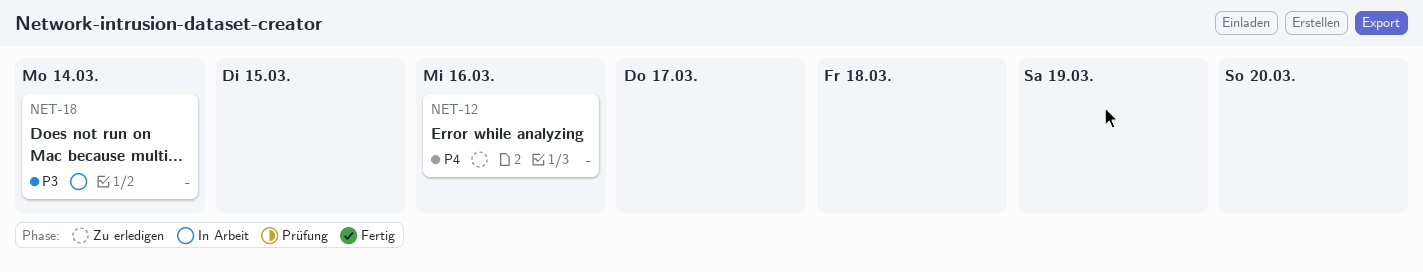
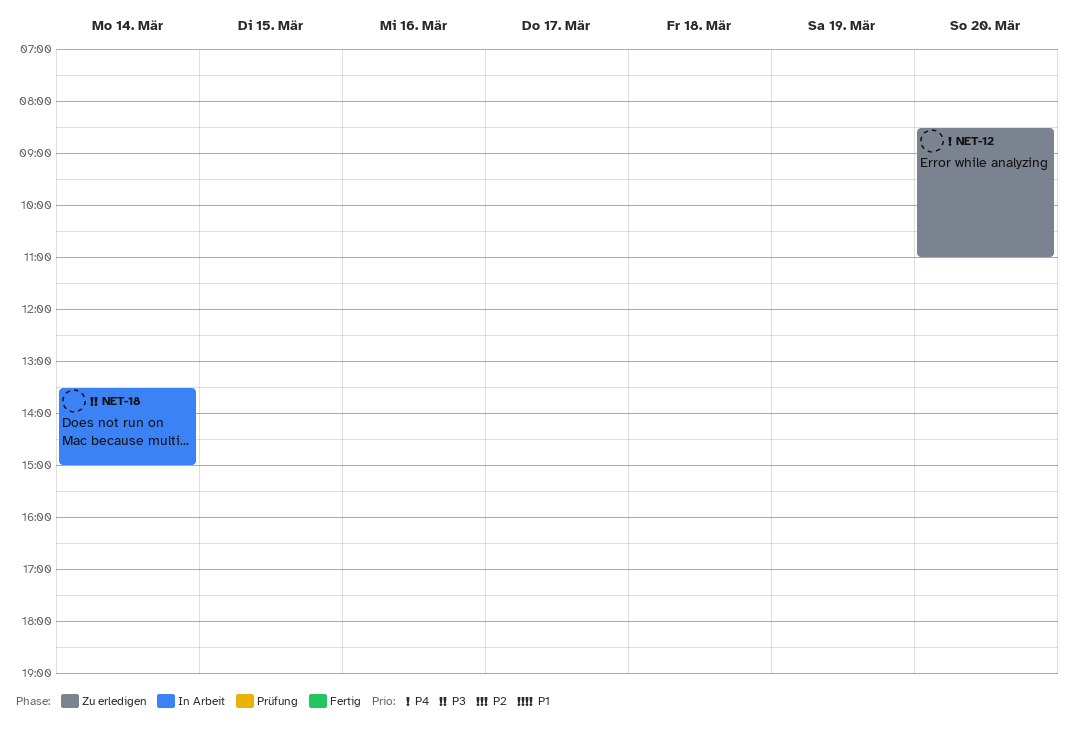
NET-12, day: Mar 16 -> Mar 20

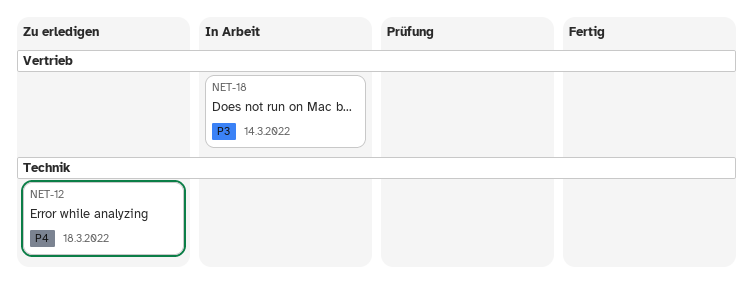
NET-12, day: Mar 20 -> Mar 18

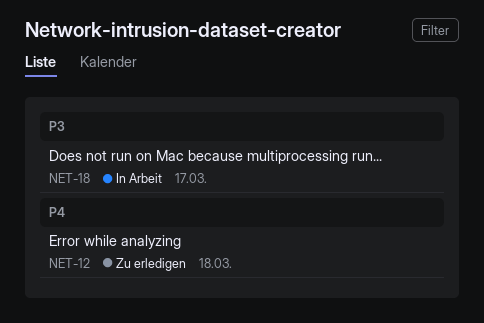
NET-18, day: Mar 14 -> Mar 17

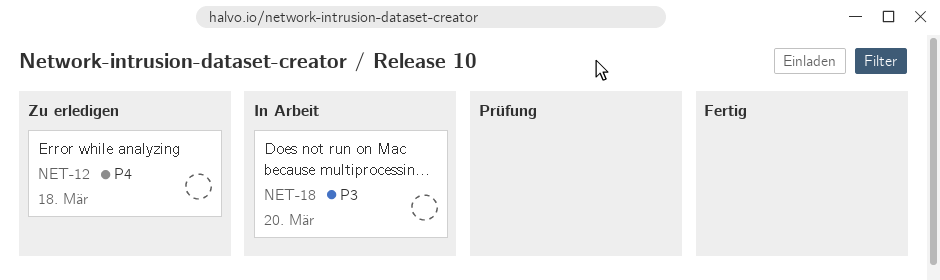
NET-18, day: Mar 17 -> Mar 20

